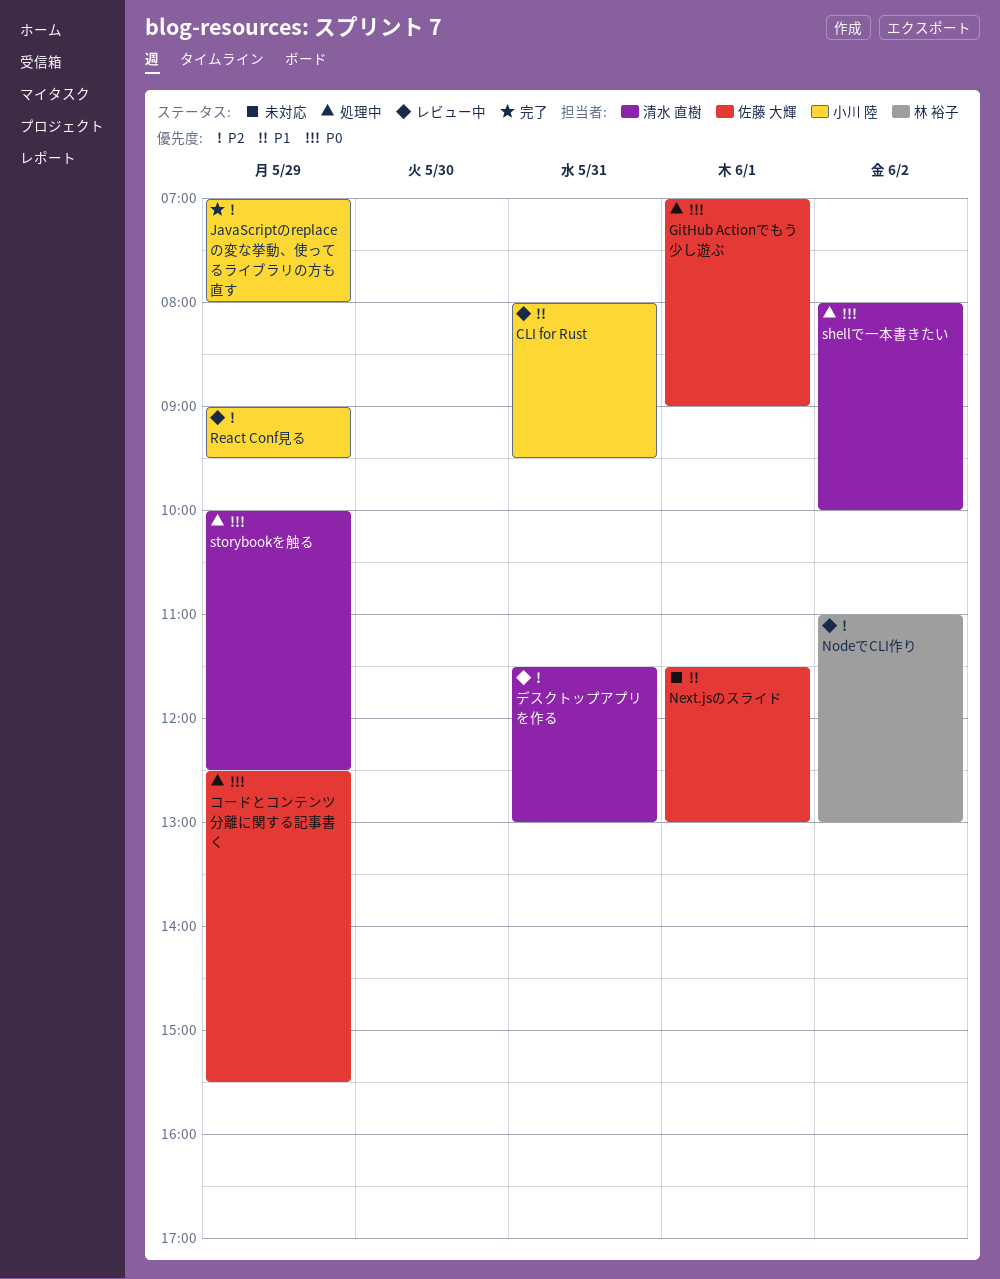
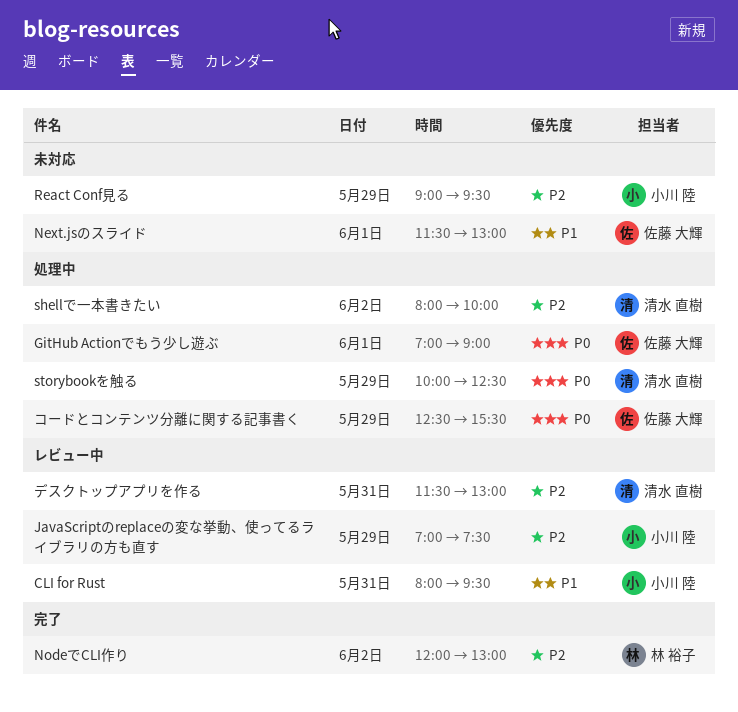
JavaScriptのreplaceの変な挙動、使ってるライブラリの方も直す, status: 完了 -> レビュー中
JavaScriptのreplaceの変な挙動、使ってるライブラリの方も直す, ends: 08:00 -> 07:30
NodeでCLI作り, status: レビュー中 -> 完了
NodeでCLI作り, begins: 11:00 -> 12:00
React Conf見る, status: レビュー中 -> 未対応
shellで一本書きたい, priority: P0 -> P2

